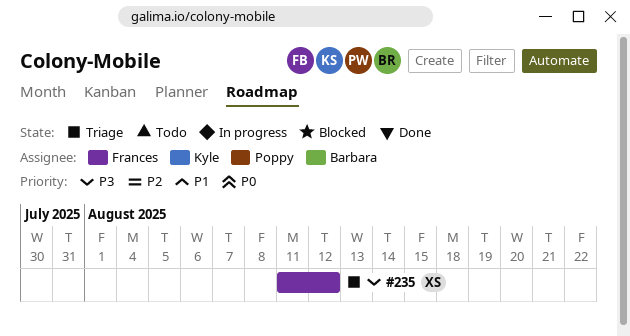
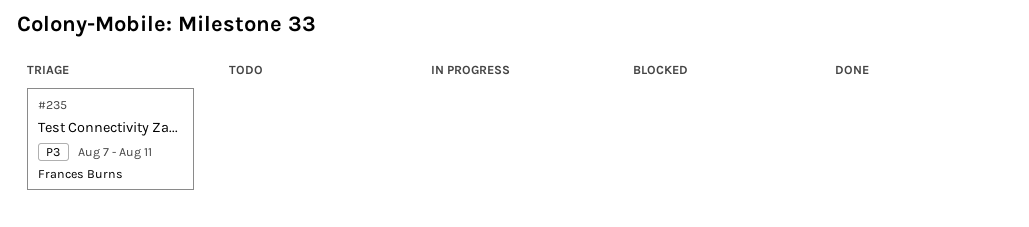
#235, start: Aug 11 -> Aug 7
#235, due: Aug 12 -> Aug 11

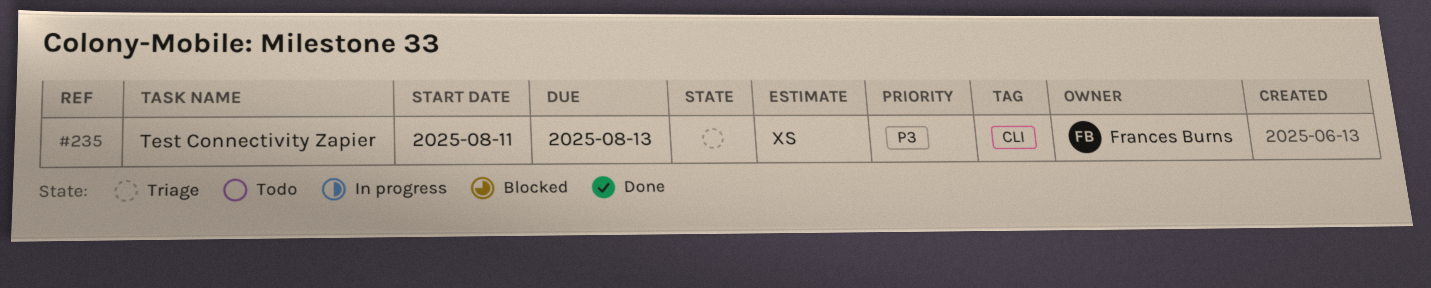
#235, start: Aug 7 -> Aug 11
#235, due: Aug 11 -> Aug 13

